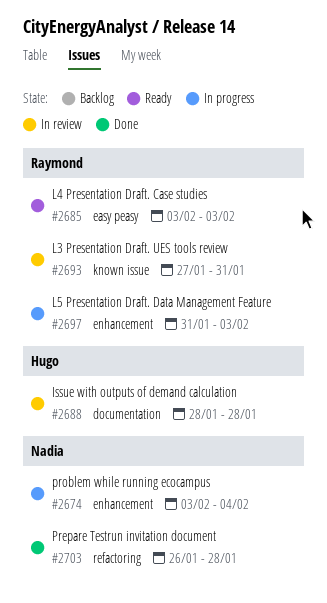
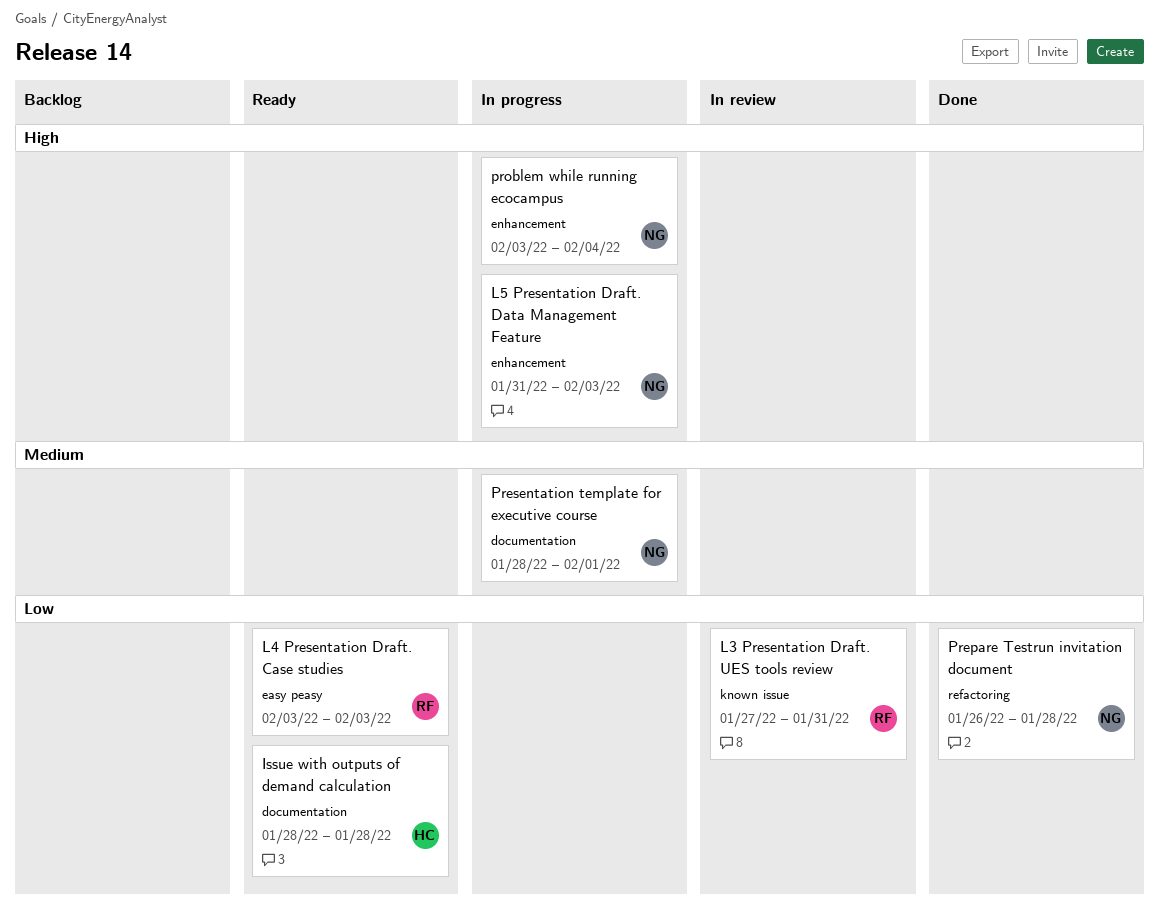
Issue with outputs of demand calculation, status: In review -> Ready
L5 Presentation Draft. Data Management Feature, owner: Raymond -> Nadia
Presentation template for executive course: none -> present

